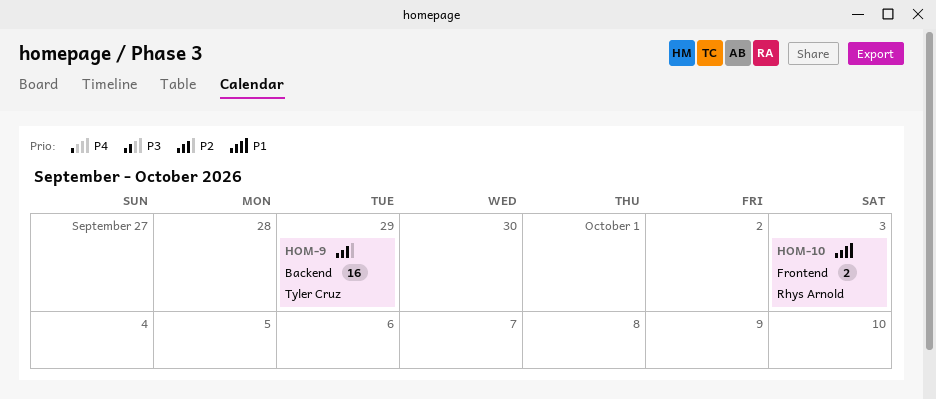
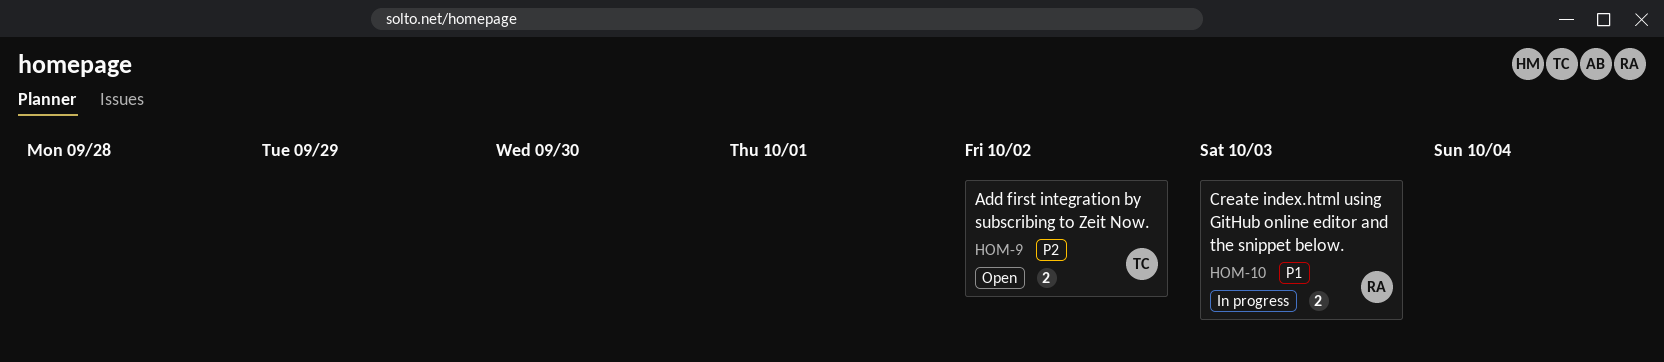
HOM-9, estimate: 16 -> 2
HOM-9, due: Sep 29 -> Oct 2

